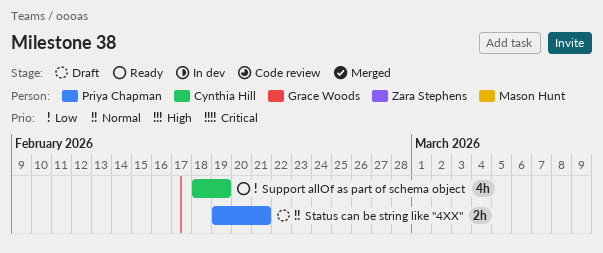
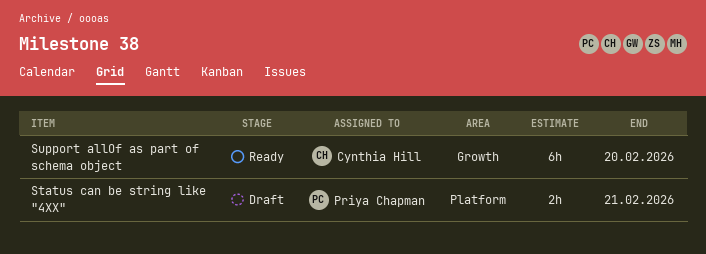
Support allOf as part of schema object, estimate: 4h -> 6h
Support allOf as part of schema object, due: Feb 19 -> Feb 20

